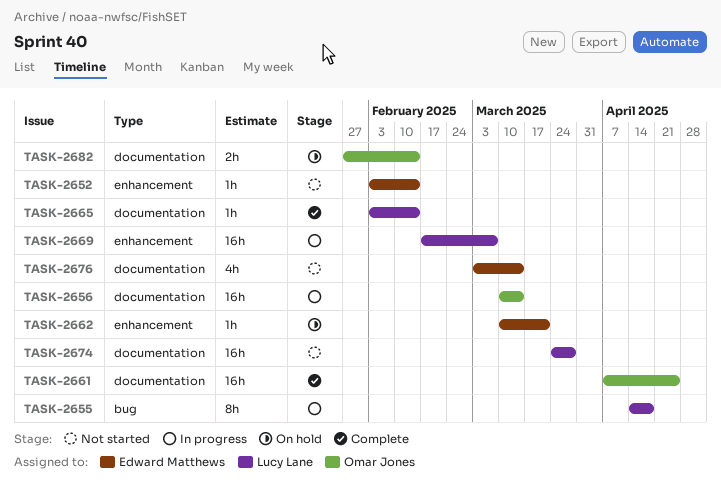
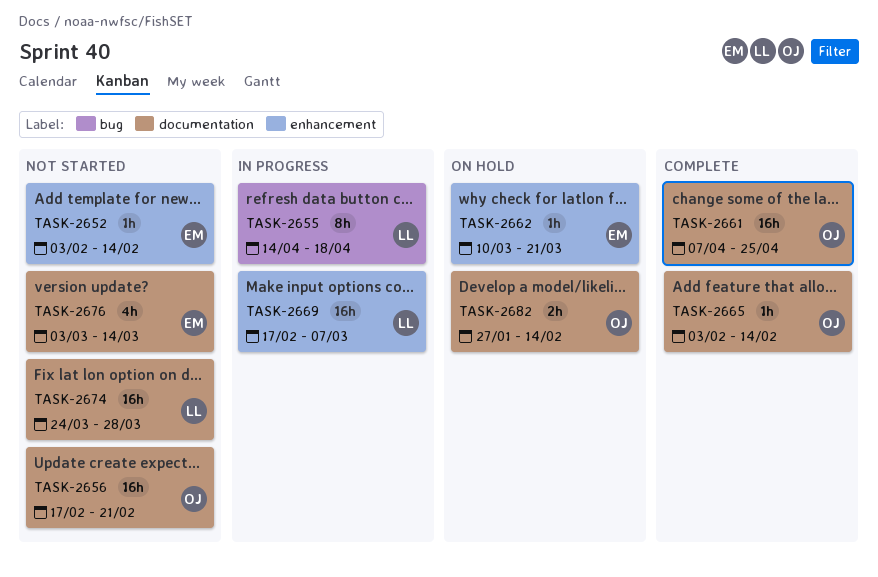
TASK-2656, status: In progress -> Not started
TASK-2656, start: Mar 10 -> Feb 17
TASK-2656, due: Mar 14 -> Feb 21
TASK-2665, owner: Lucy Lane -> Omar Jones

